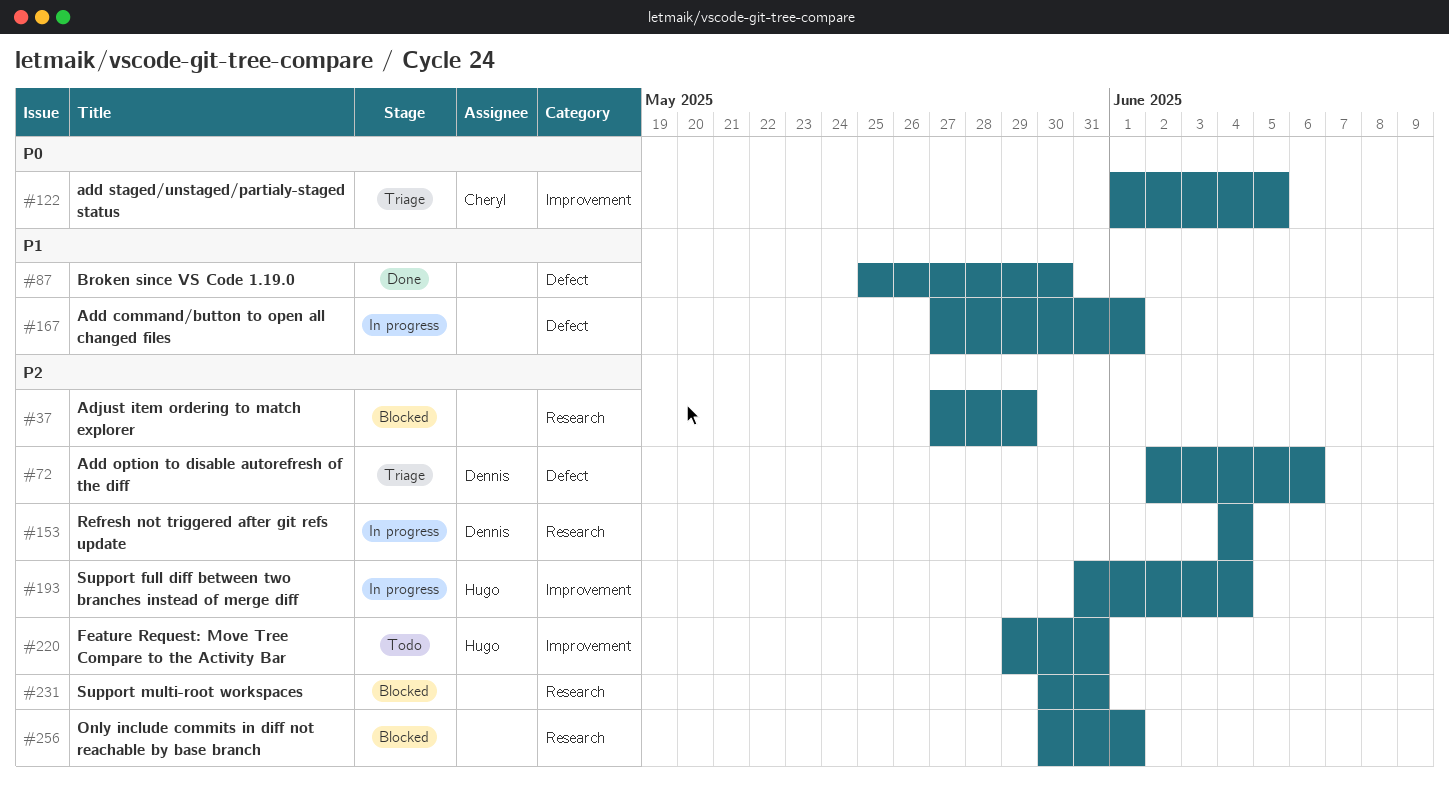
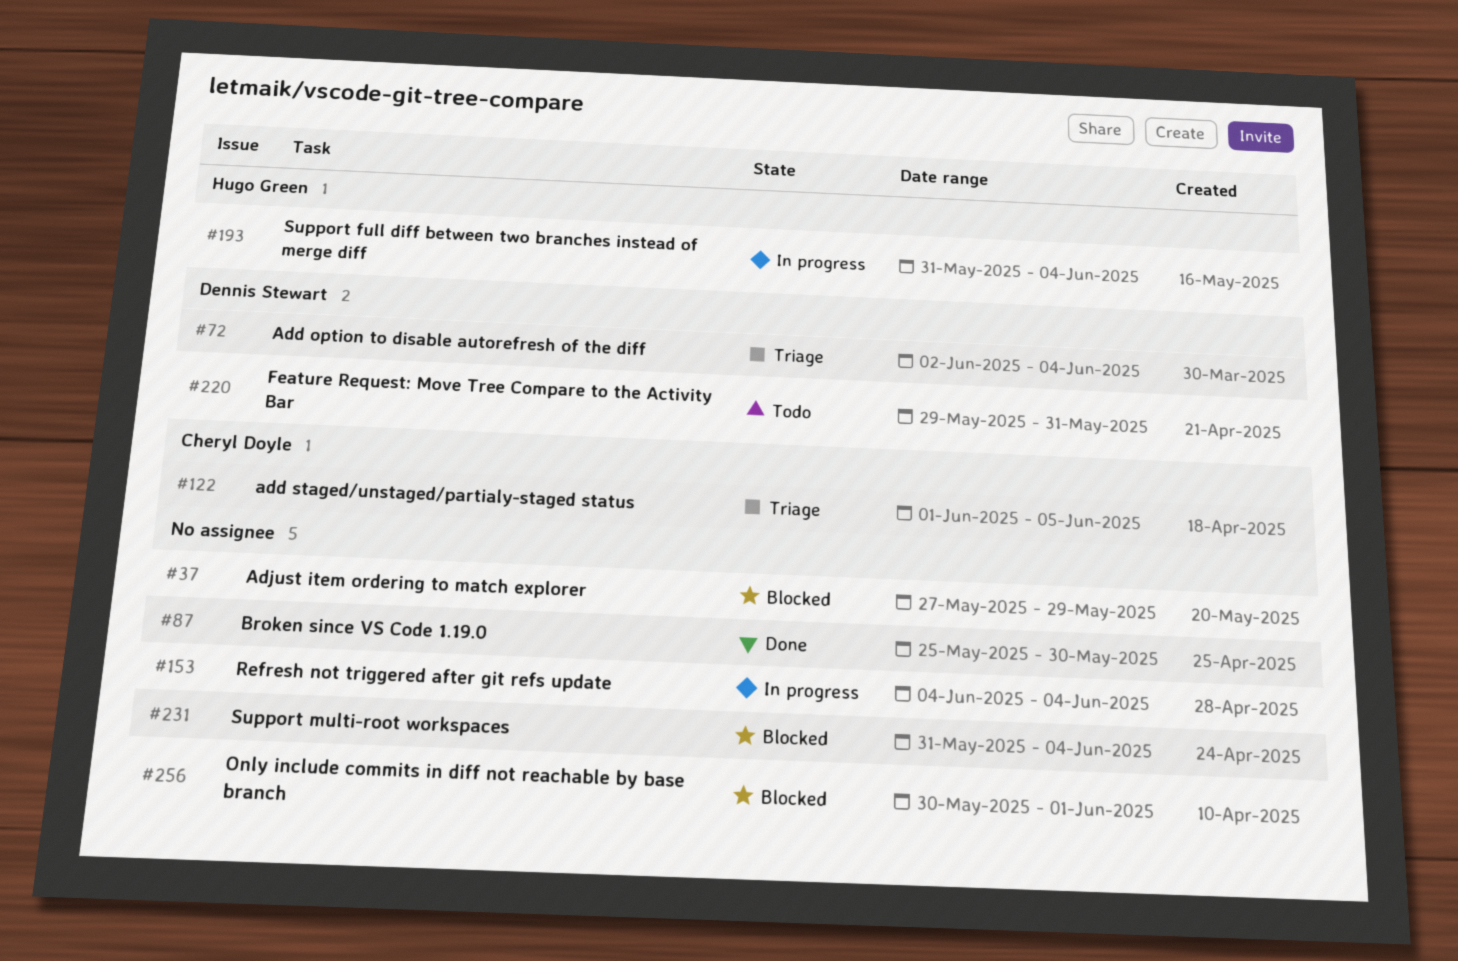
#72, due: Jun 6 -> Jun 4
#153, owner: Dennis Stewart -> none
#167: present -> none
#220, owner: Hugo Green -> Dennis Stewart
#231, start: May 30 -> May 31
#231, due: May 31 -> Jun 4

